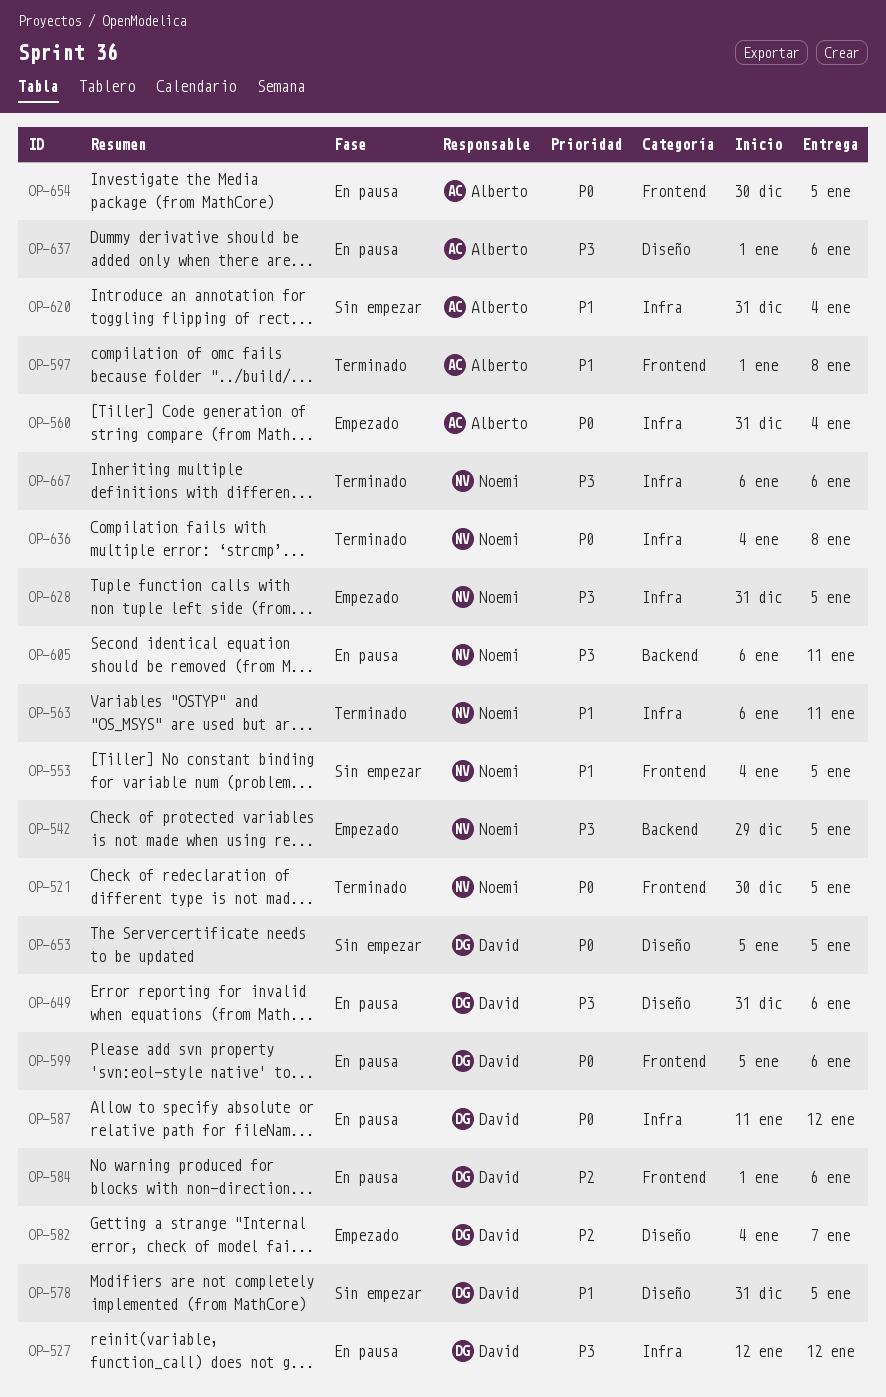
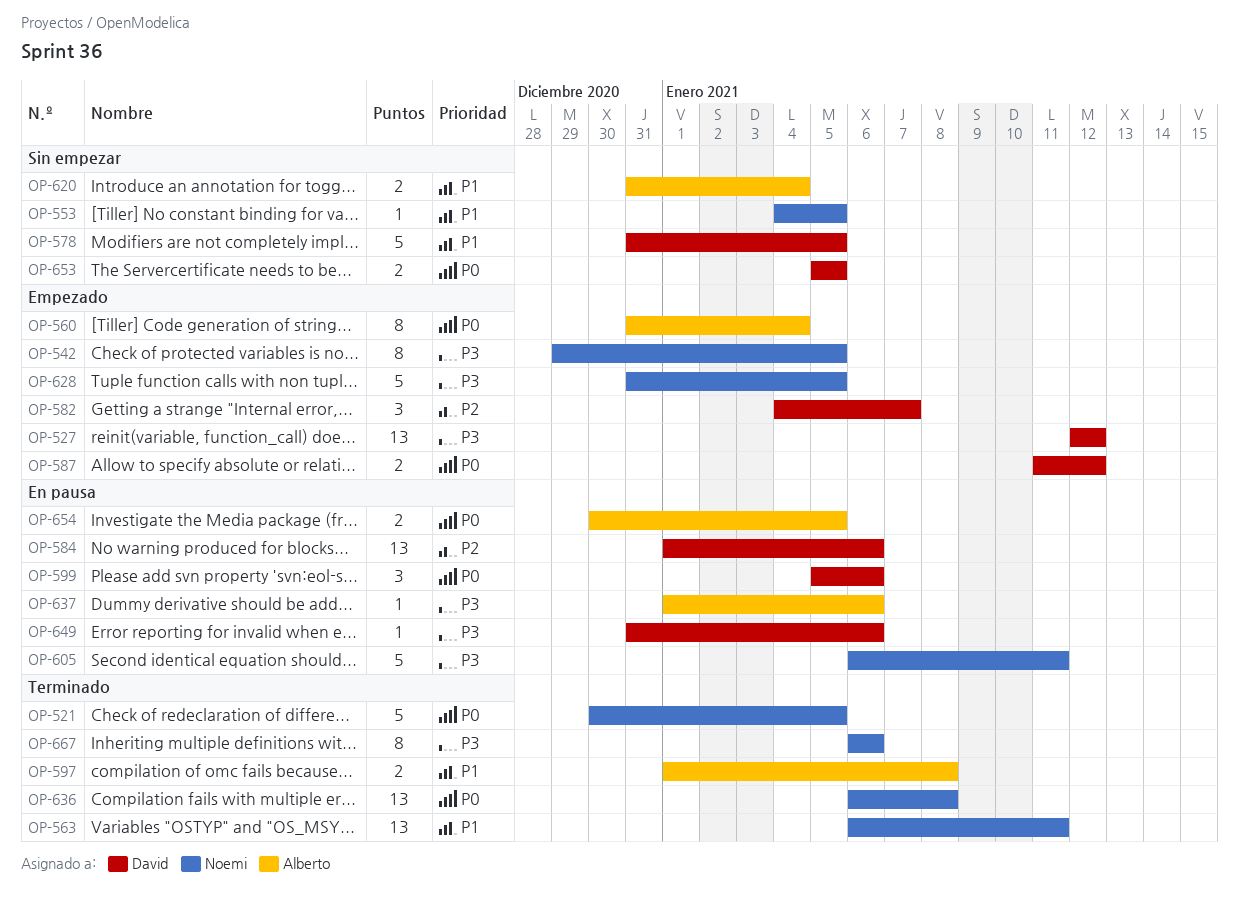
OP-527, status: En pausa -> Empezado
OP-587, status: En pausa -> Empezado
OP-636, start: Jan 4 -> Jan 6

